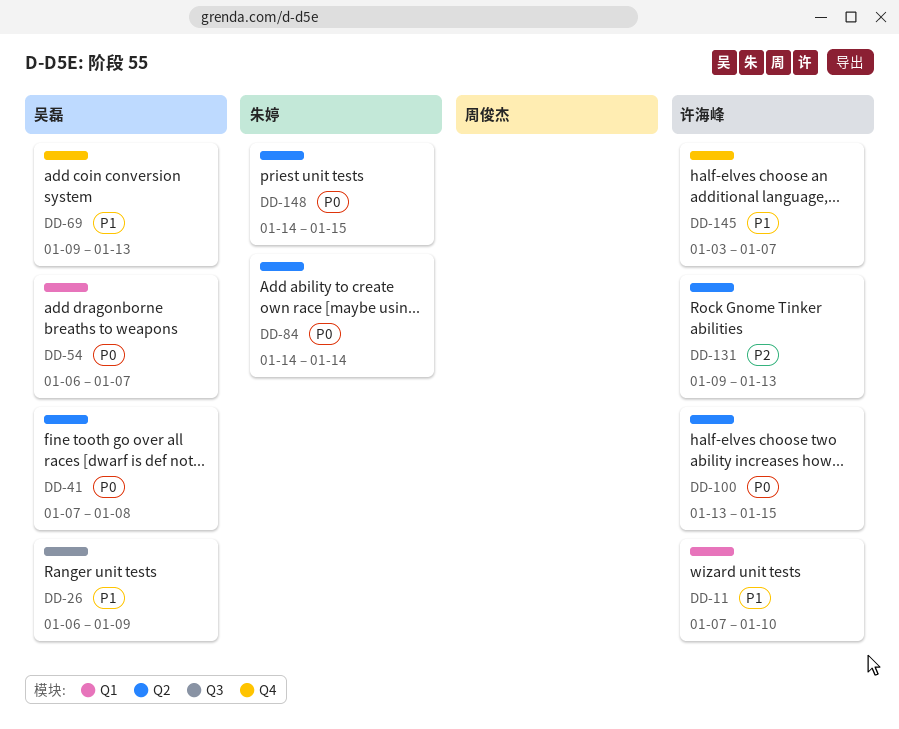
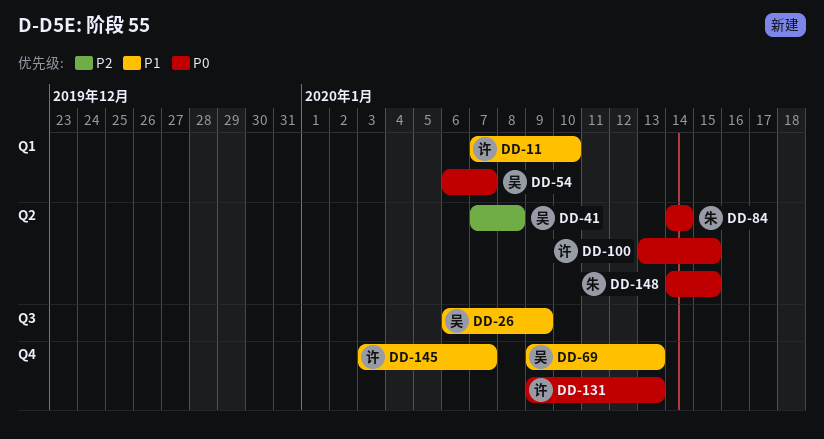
DD-41, priority: P0 -> P2
DD-131, priority: P2 -> P0
DD-131, label: Q2 -> Q4

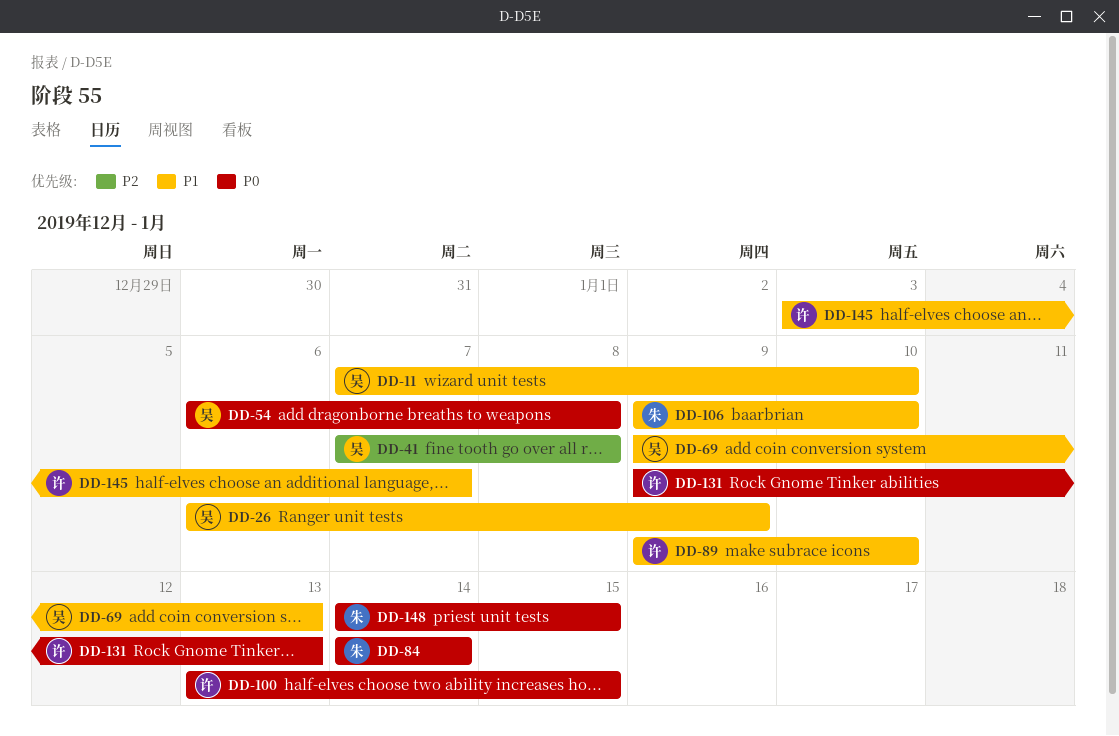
DD-11, owner: 许 -> 吴
DD-54, due: Jan 7 -> Jan 8
DD-89: none -> present
DD-106: none -> present

